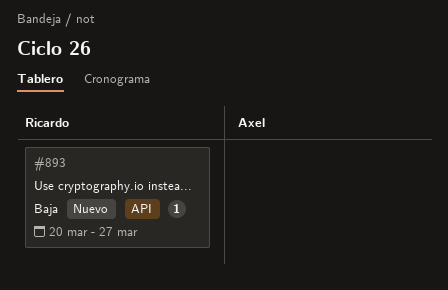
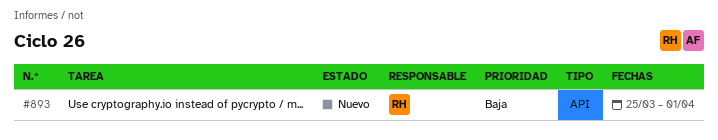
#893, start: Mar 20 -> Mar 25
#893, due: Mar 27 -> Apr 1

